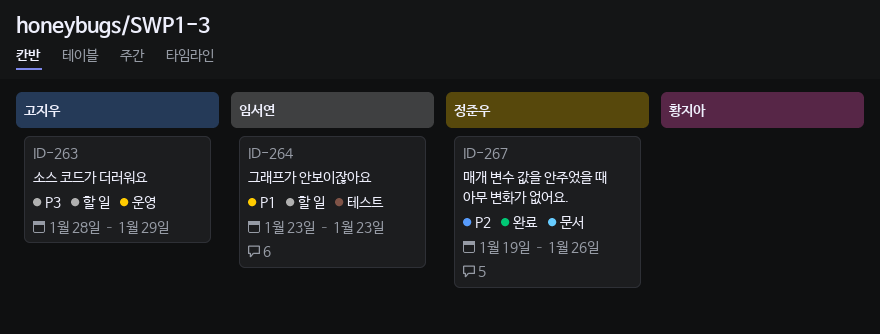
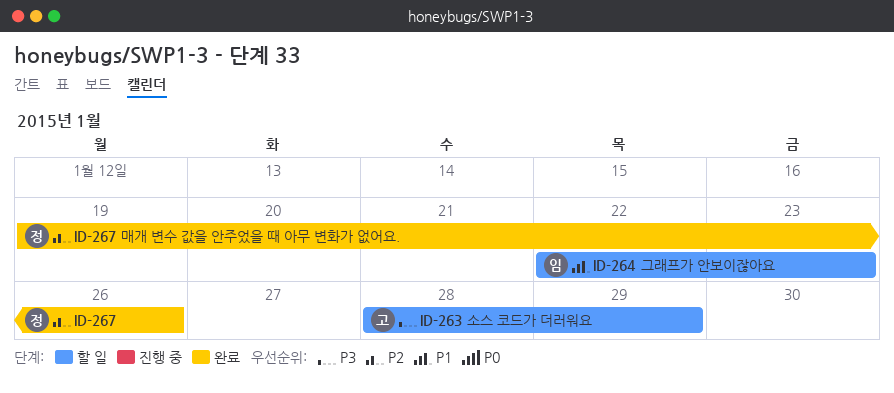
ID-264, start: Jan 23 -> Jan 22

